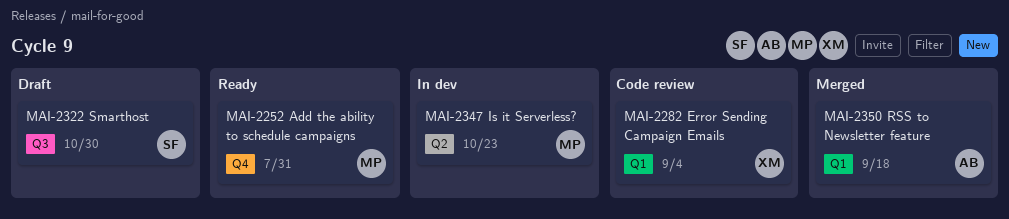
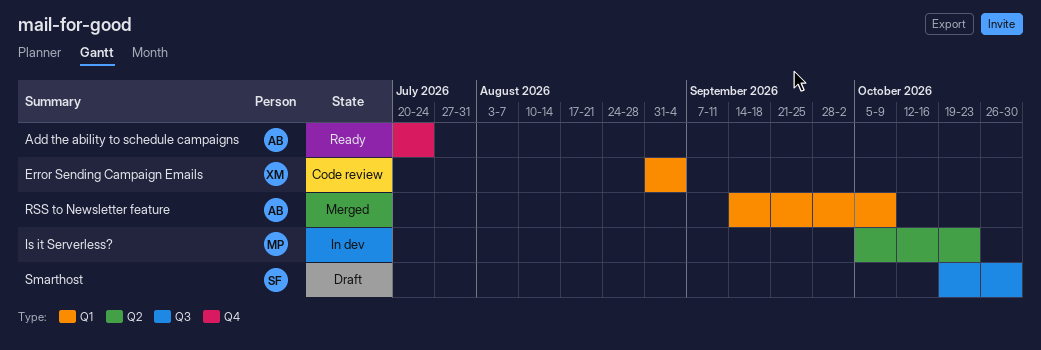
Add the ability to schedule campaigns, owner: MP -> AB
Add the ability to schedule campaigns, due: Jul 31 -> Jul 24
RSS to Newsletter feature, due: Sep 18 -> Oct 9

